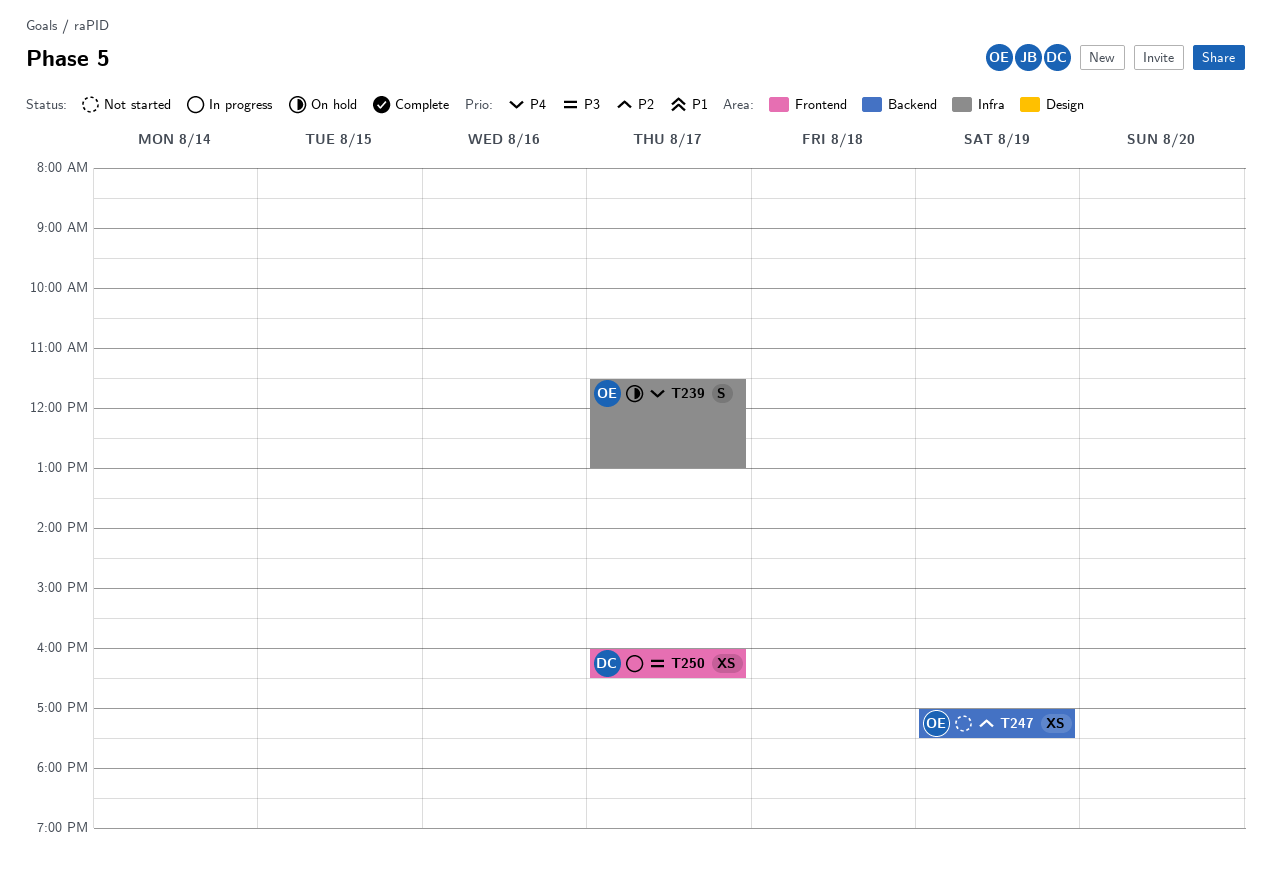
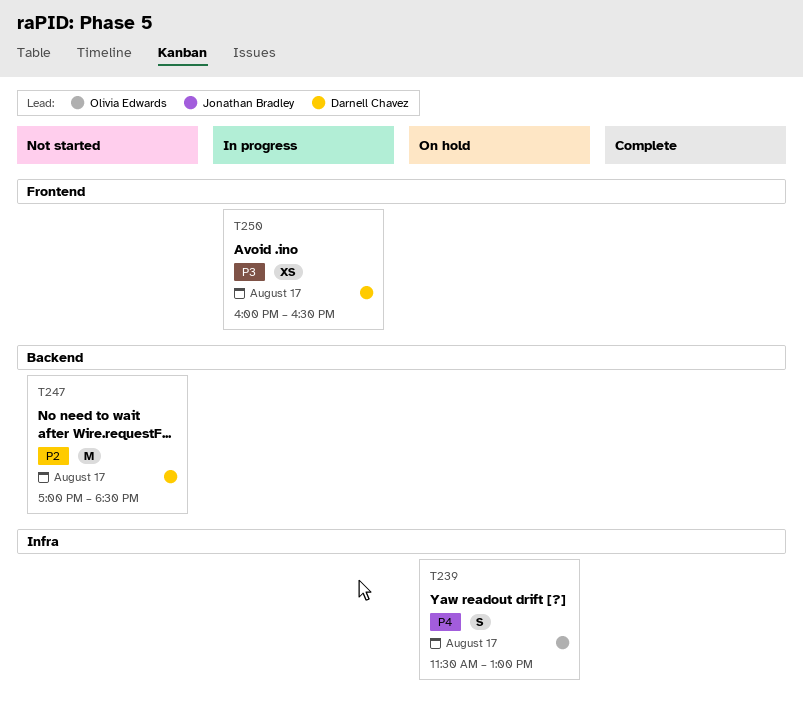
T247, owner: Olivia Edwards -> Darnell Chavez
T247, estimate: XS -> M
T247, day: Aug 19 -> Aug 17
T247, ends: 17:30 -> 18:30

